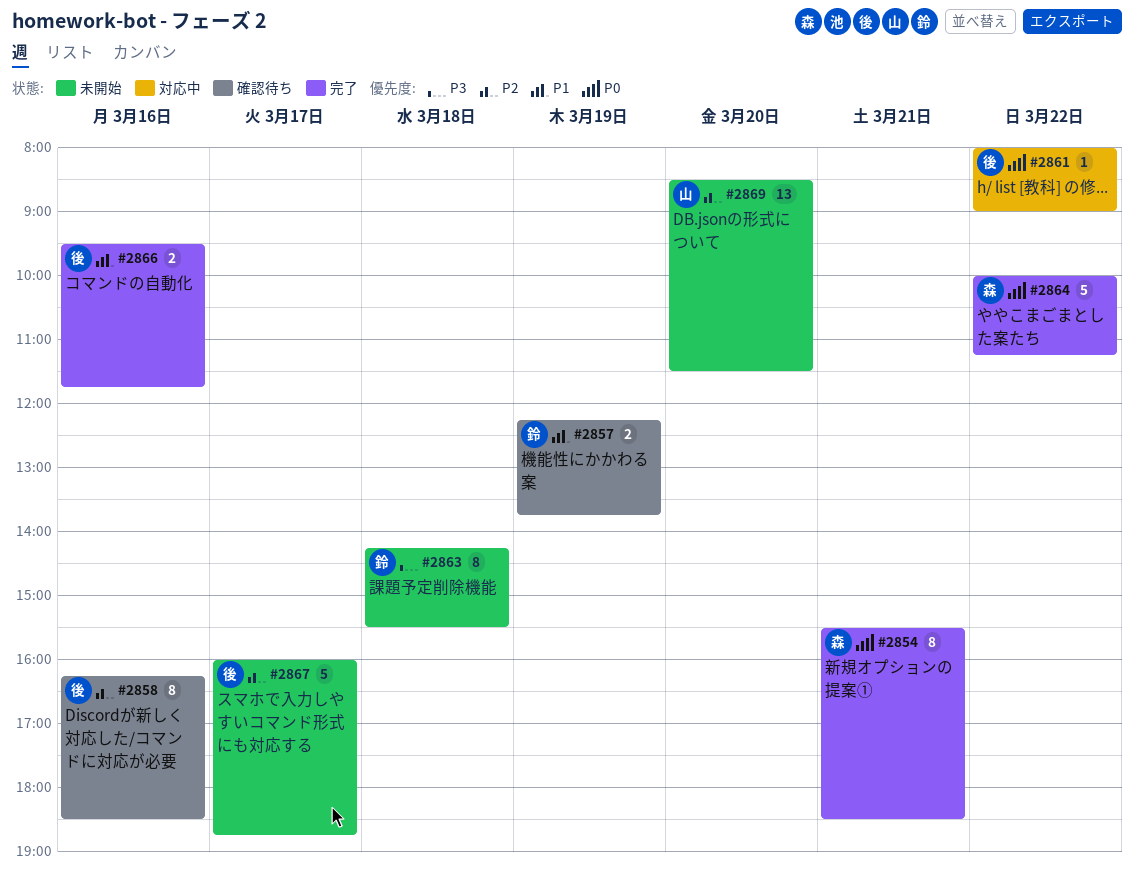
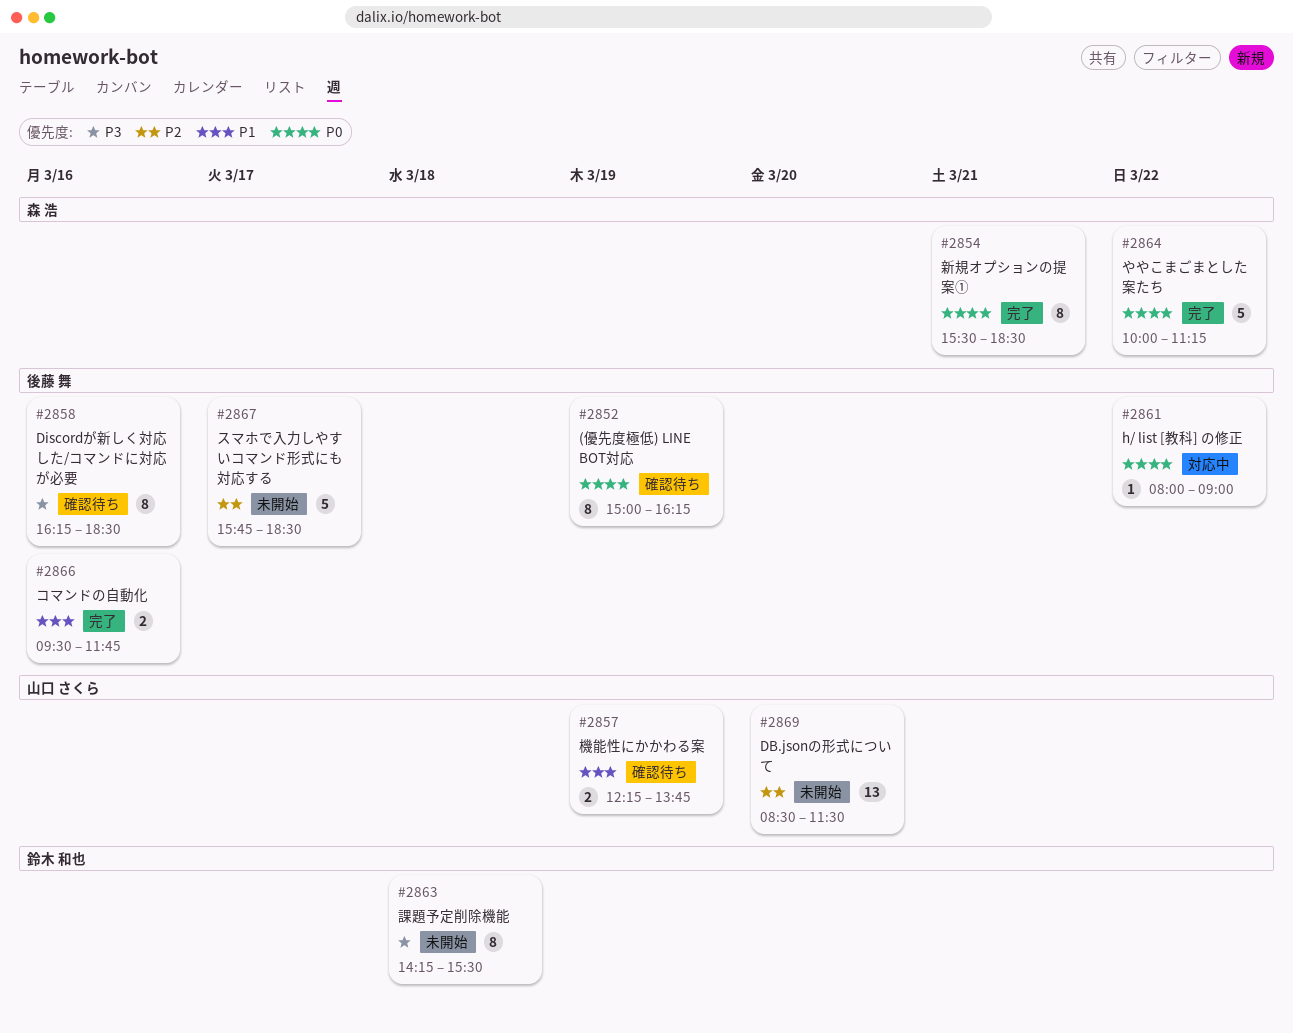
#2852: none -> present
#2857, owner: 鈴木 和也 -> 山口 さくら
#2858, priority: P2 -> P3
#2867, begins: 16:00 -> 15:45
#2867, ends: 18:45 -> 18:30

